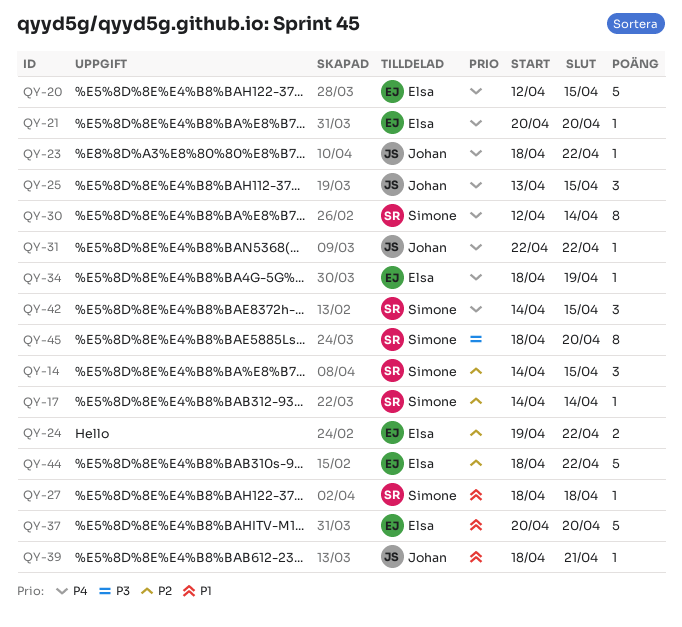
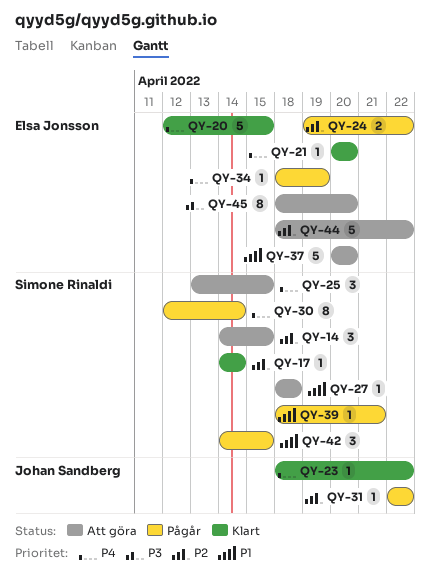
QY-25, owner: Johan Sandberg -> Simone Rinaldi
QY-31, priority: P4 -> P2
QY-39, owner: Johan Sandberg -> Simone Rinaldi
QY-42, priority: P4 -> P1
QY-45, owner: Simone Rinaldi -> Elsa Jonsson

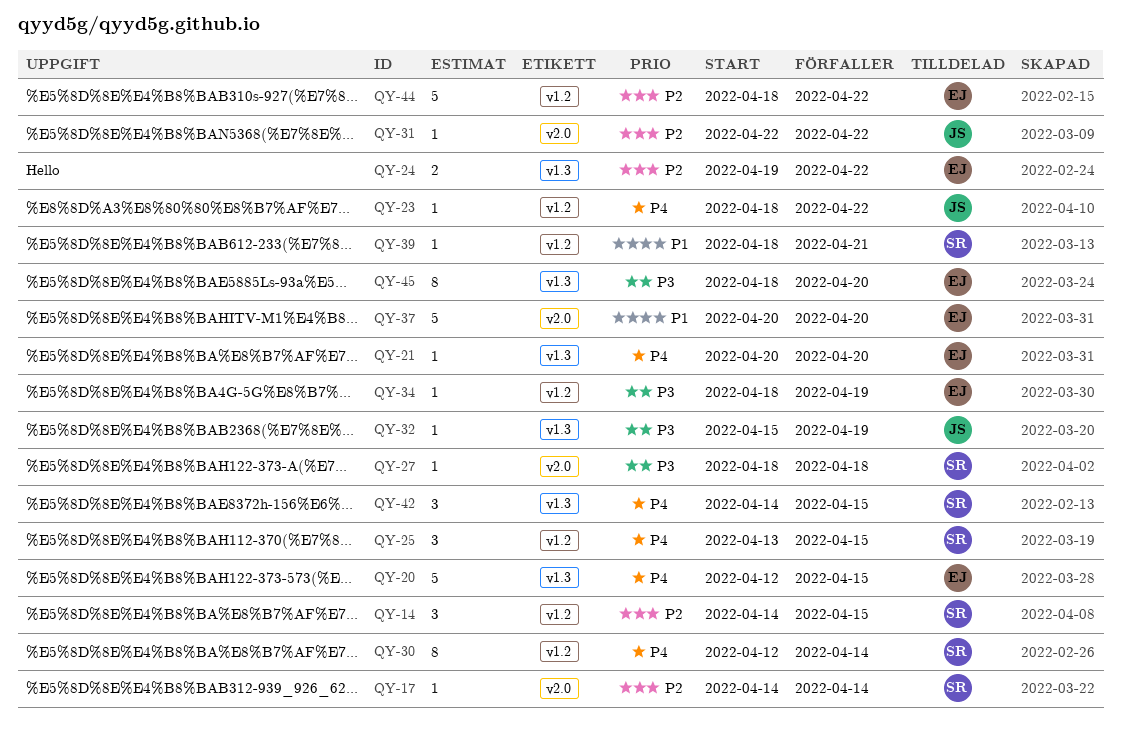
QY-27, priority: P1 -> P3
QY-32: none -> present
QY-34, priority: P4 -> P3
QY-42, priority: P1 -> P4

